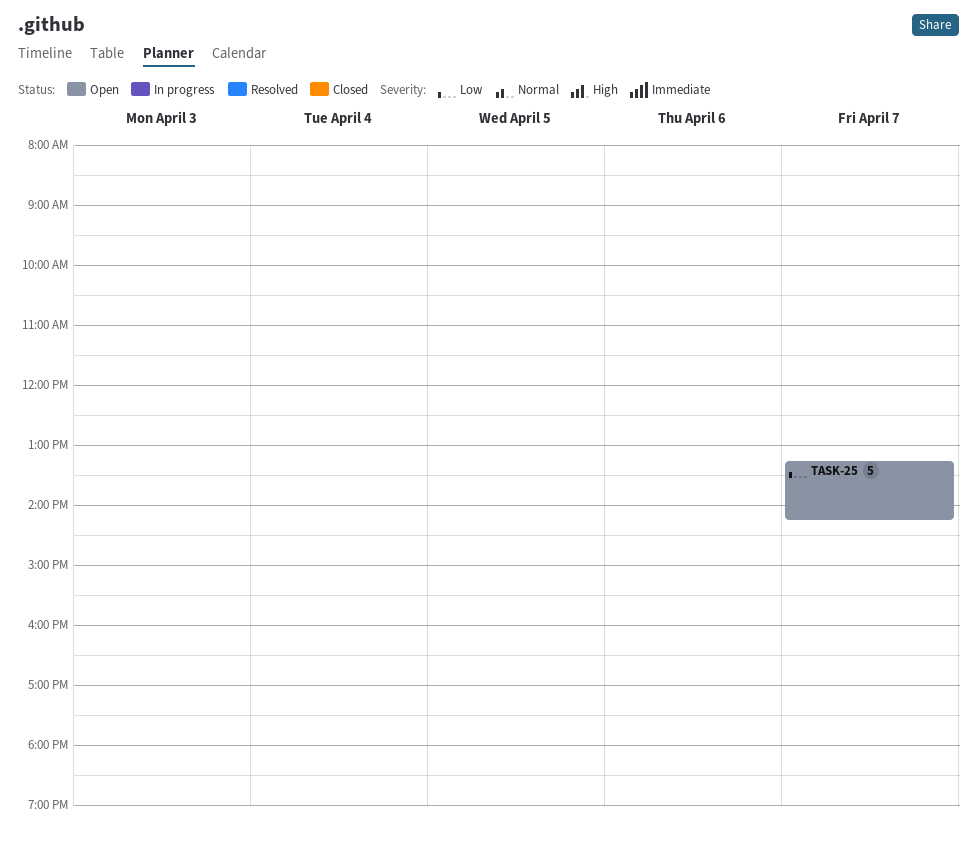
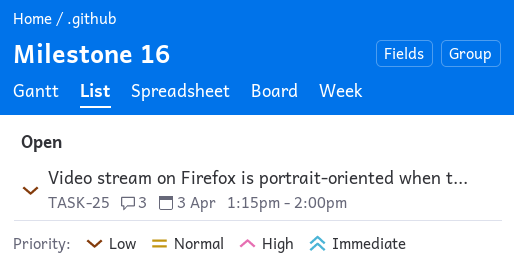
TASK-25, day: Apr 7 -> Apr 3
TASK-25, ends: 14:15 -> 14:00

